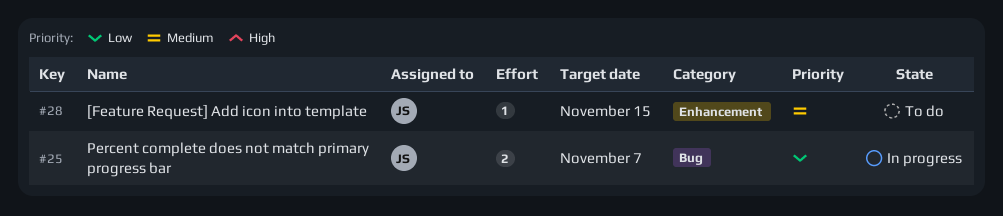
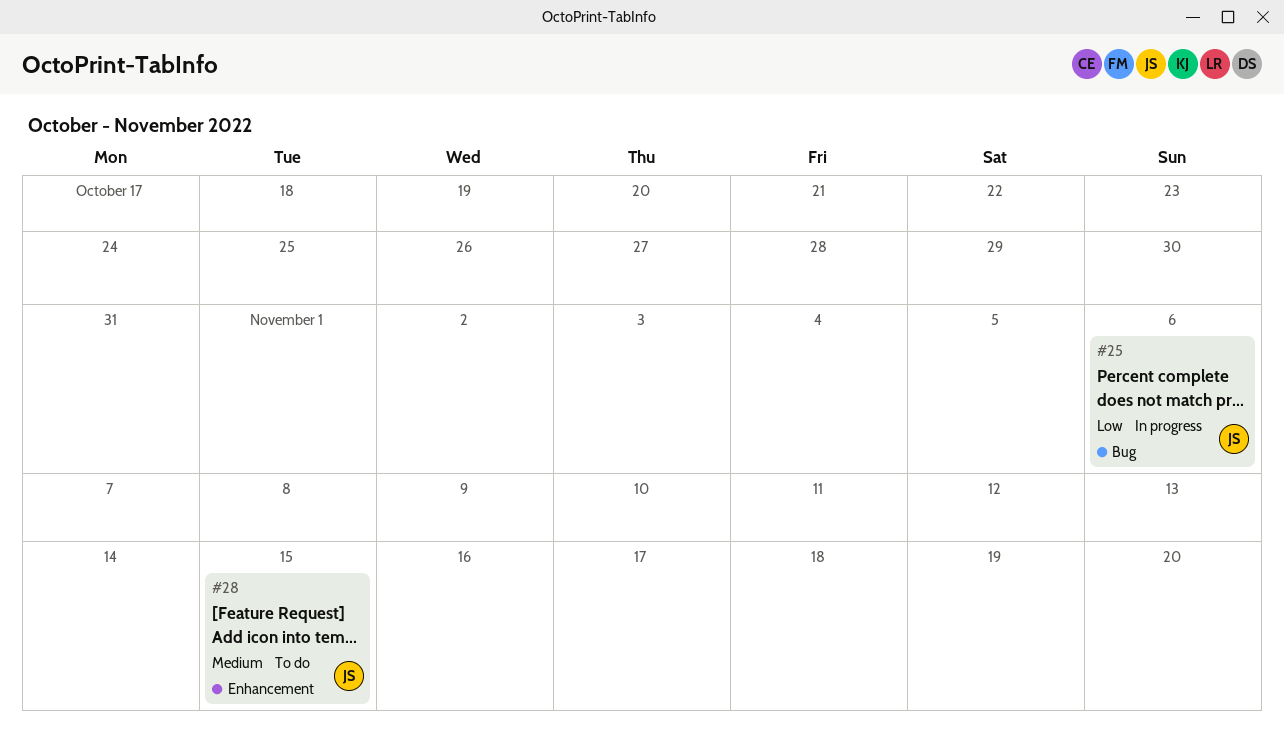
#25, due: Nov 7 -> Nov 6

